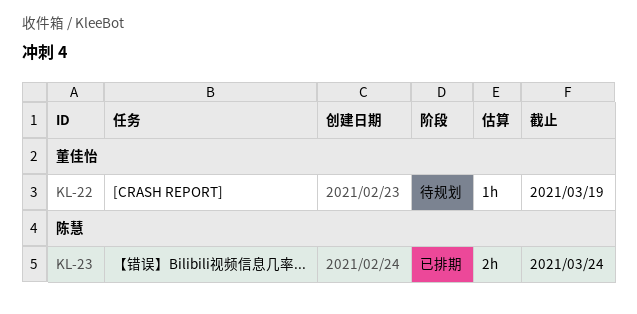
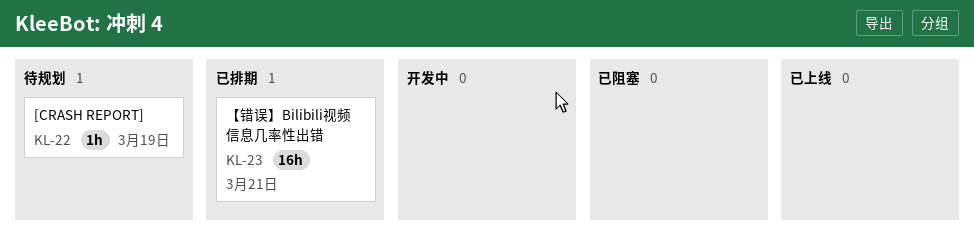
KL-23, estimate: 2h -> 16h
KL-23, due: Mar 24 -> Mar 21

